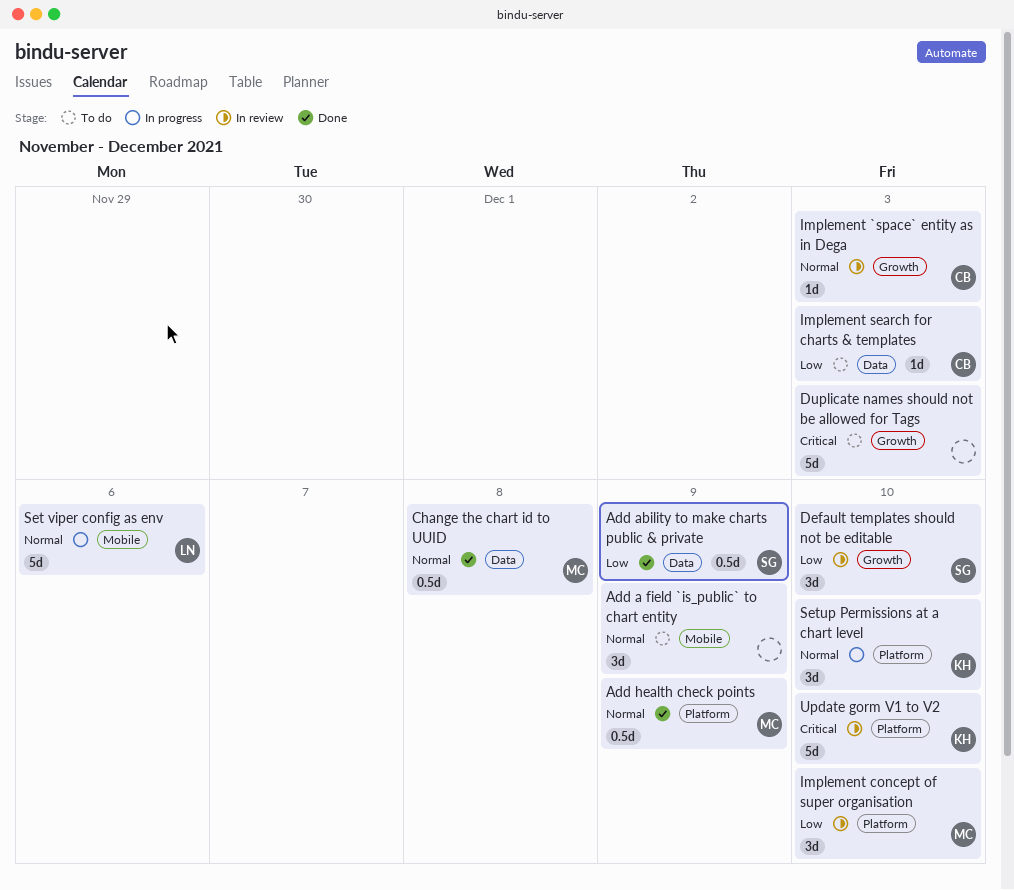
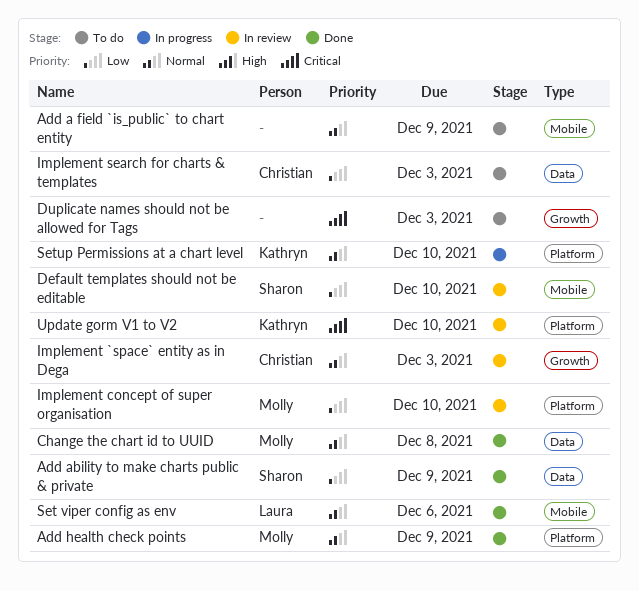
Default templates should not be editable, label: Growth -> Mobile
Set viper config as env, status: In progress -> Done

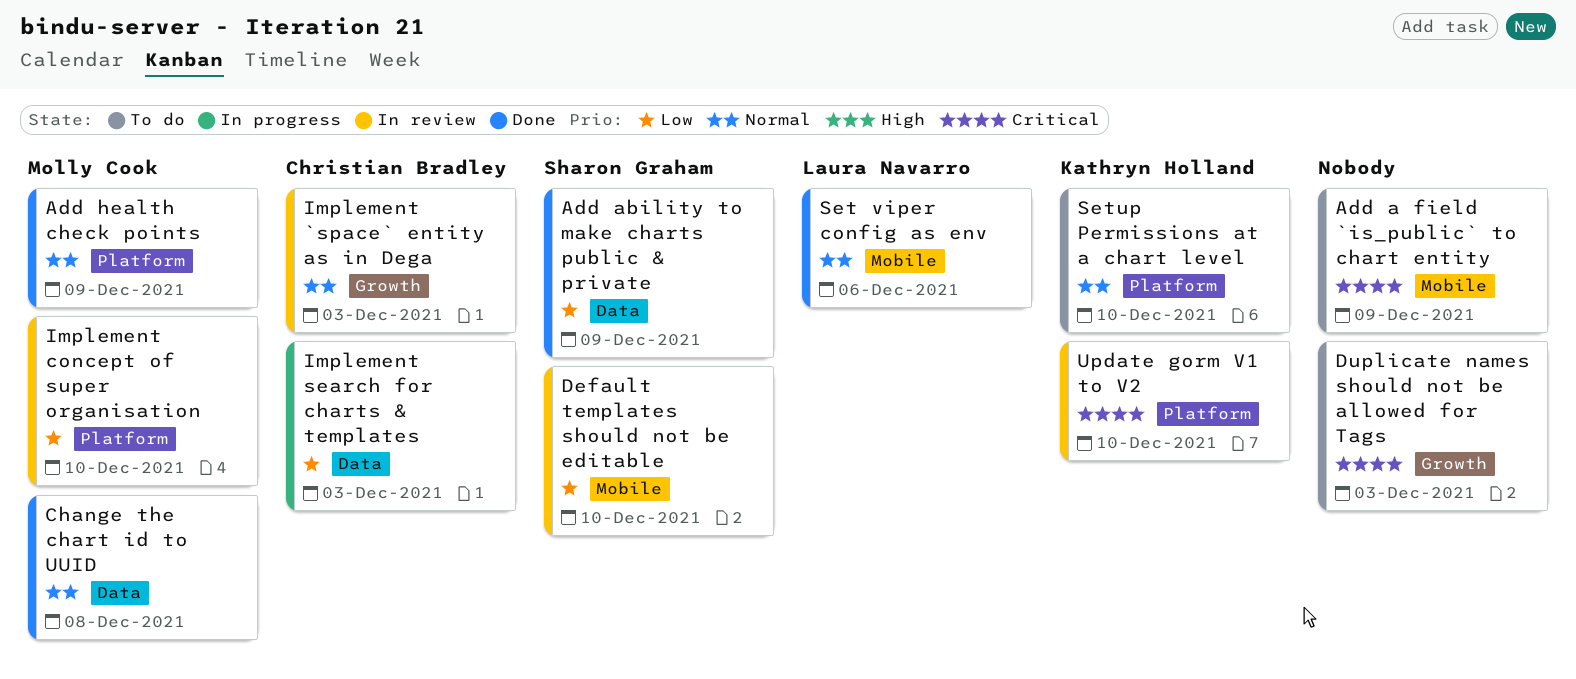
Add a field `is_public` to chart entity, priority: Normal -> Critical
Implement search for charts & templates, status: To do -> In progress
Setup Permissions at a chart level, status: In progress -> To do

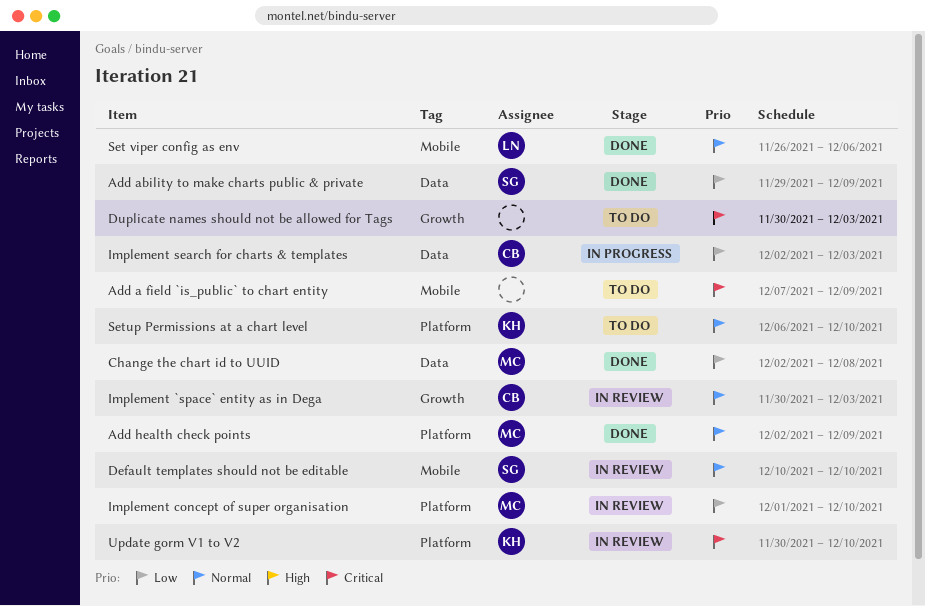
Change the chart id to UUID, priority: Normal -> Low
Default templates should not be editable, priority: Low -> Normal

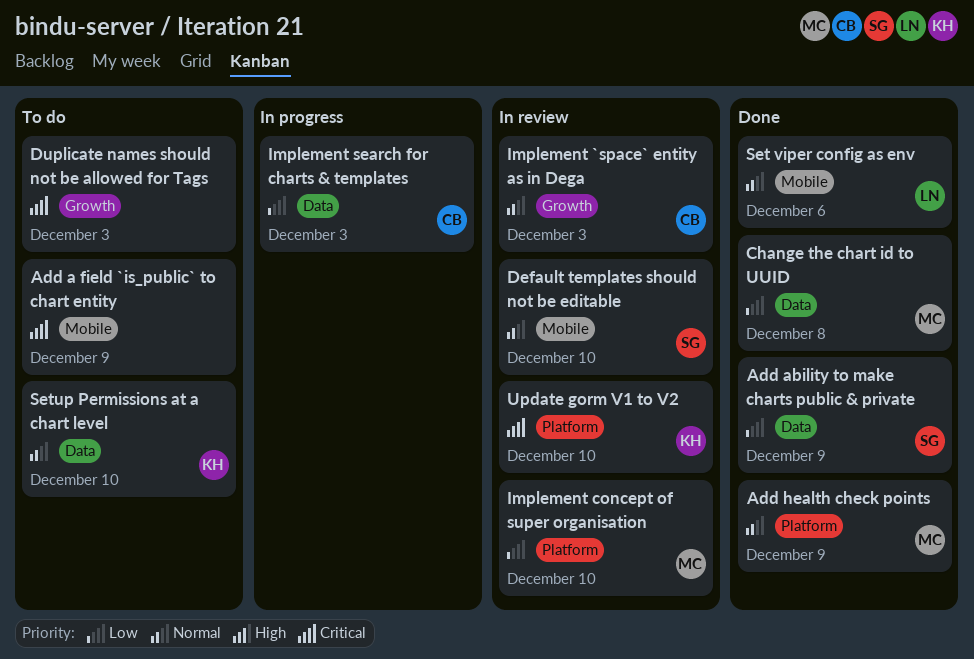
Setup Permissions at a chart level, label: Platform -> Data

